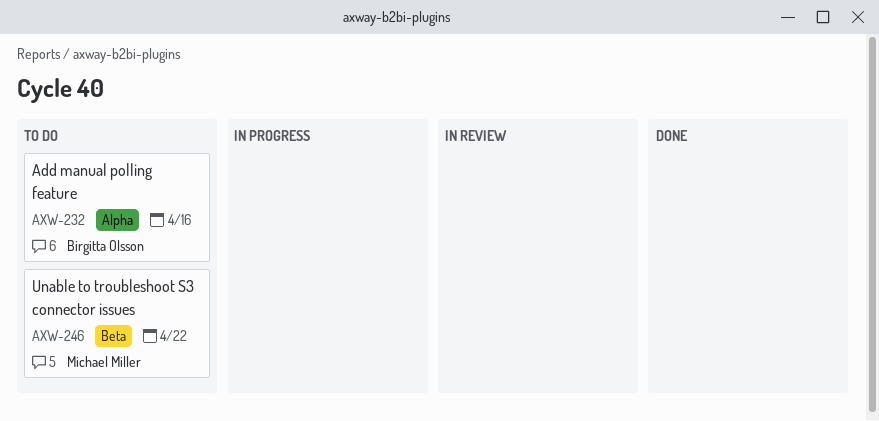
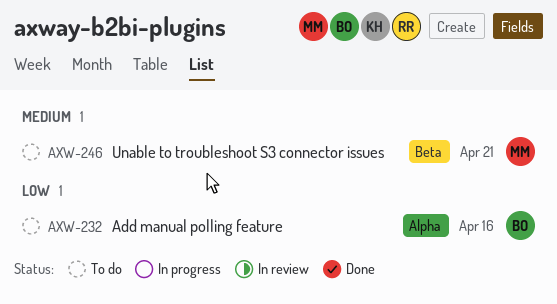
AXW-246, due: Apr 22 -> Apr 21

